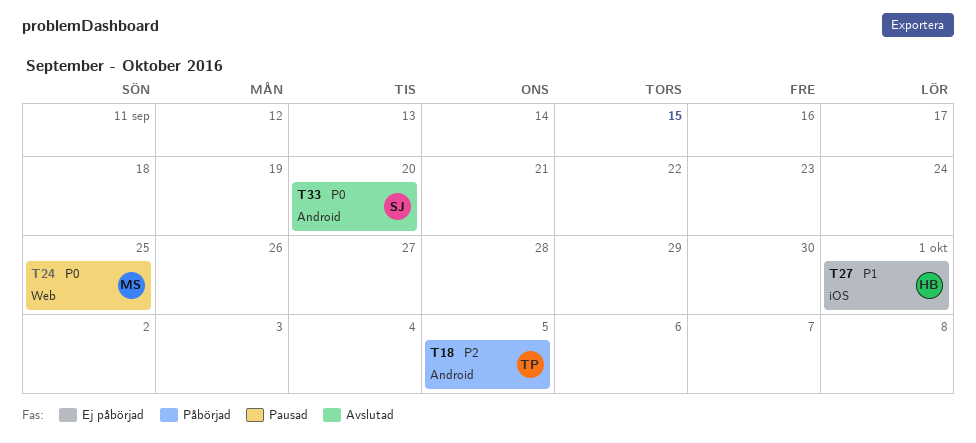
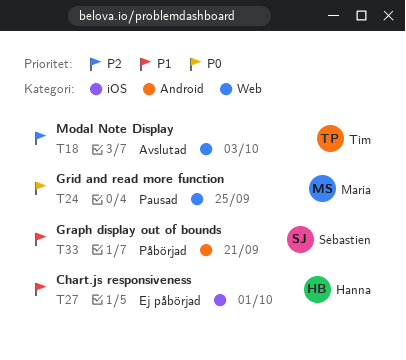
T18, status: Påbörjad -> Avslutad
T18, label: Android -> Web
T18, due: Oct 5 -> Oct 3
T33, status: Avslutad -> Påbörjad
T33, priority: P0 -> P1
T33, due: Sep 20 -> Sep 21

